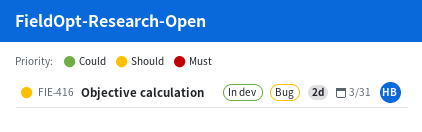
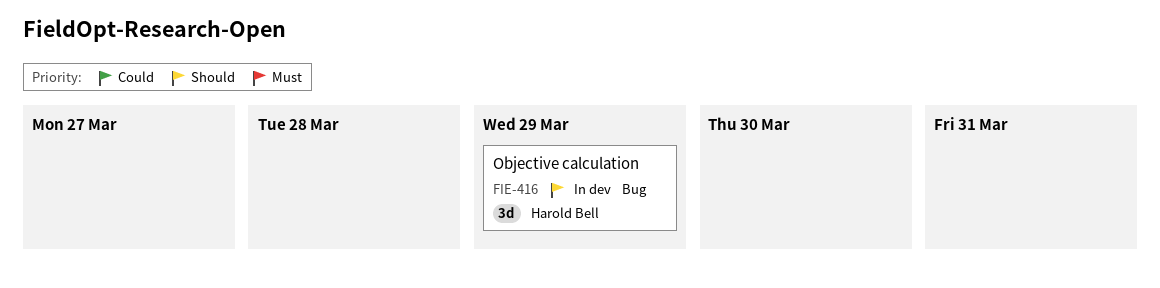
FIE-416, estimate: 2d -> 3d
FIE-416, due: Mar 31 -> Mar 29

